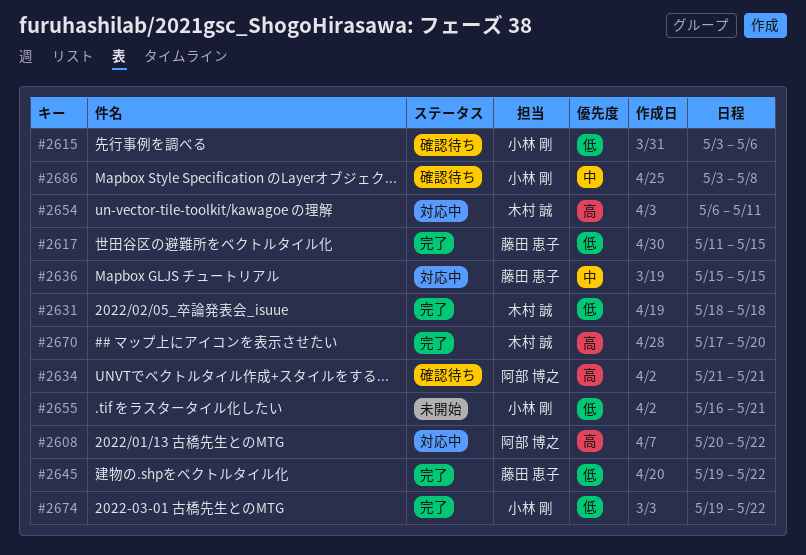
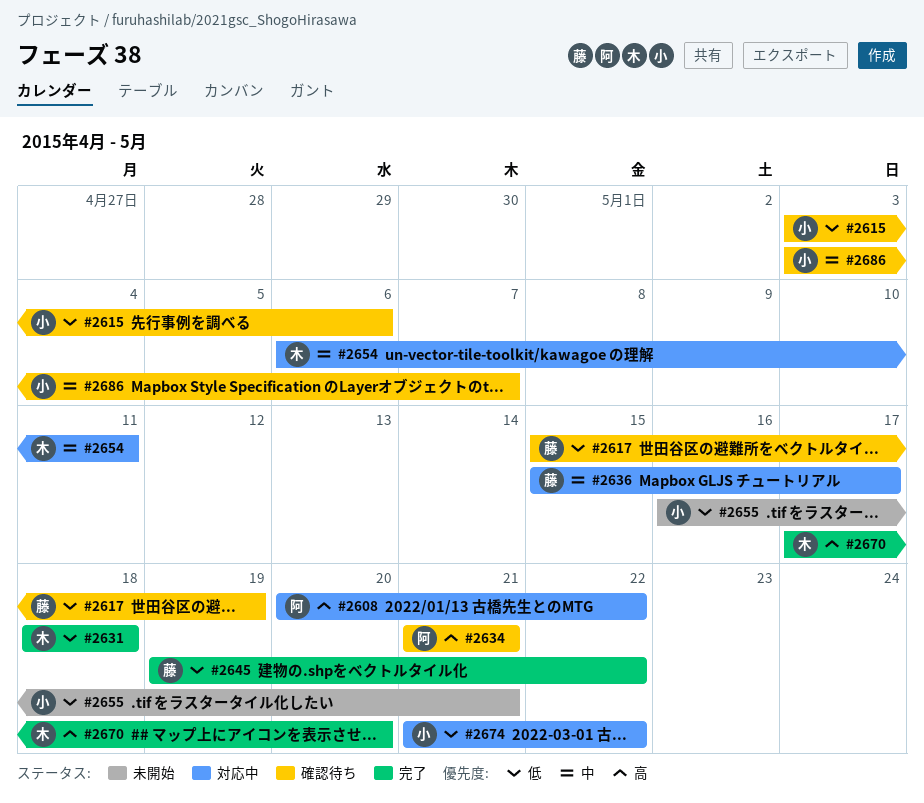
#2617, status: 完了 -> 確認待ち
#2617, start: May 11 -> May 15
#2617, due: May 15 -> May 19
#2636, due: May 15 -> May 17
#2654, priority: 高 -> 中
#2674, status: 完了 -> 対応中
#2674, start: May 19 -> May 21
#2686, due: May 8 -> May 7

